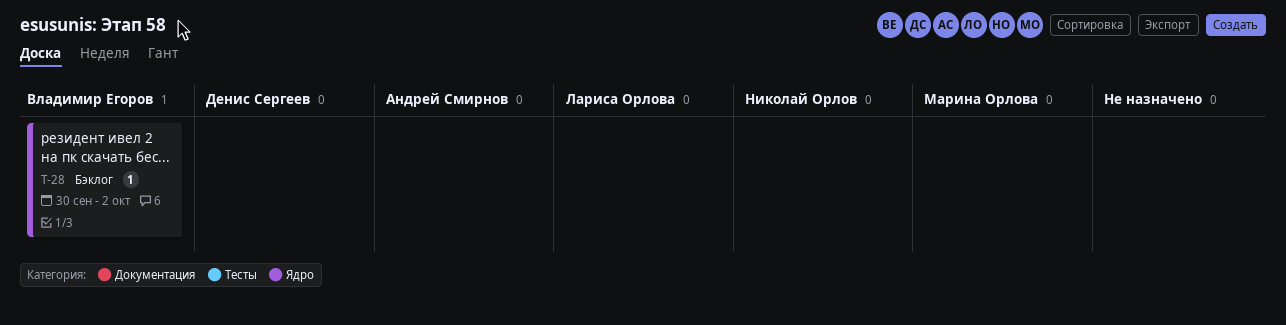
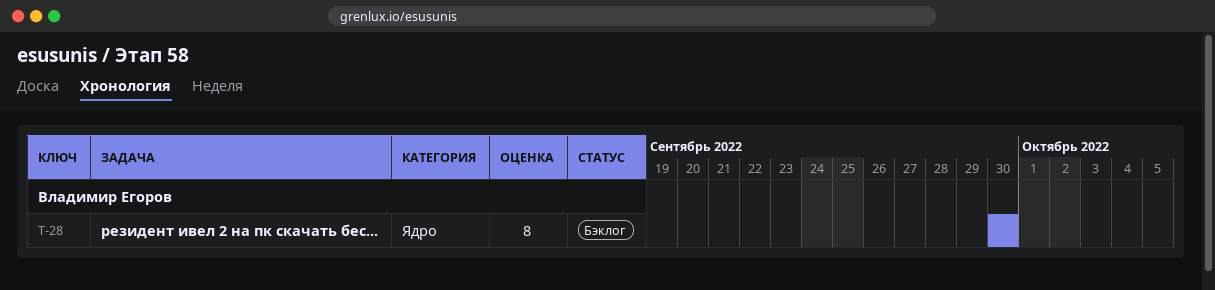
T-28, estimate: 1 -> 8
T-28, due: Oct 2 -> Sep 30

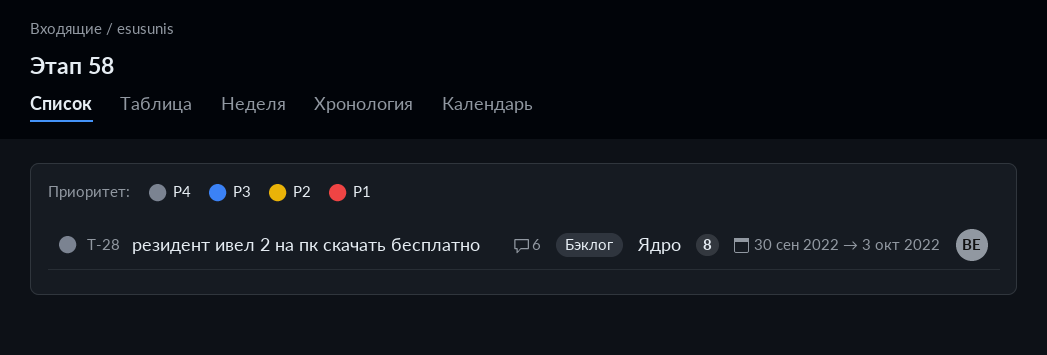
T-28, due: Sep 30 -> Oct 3

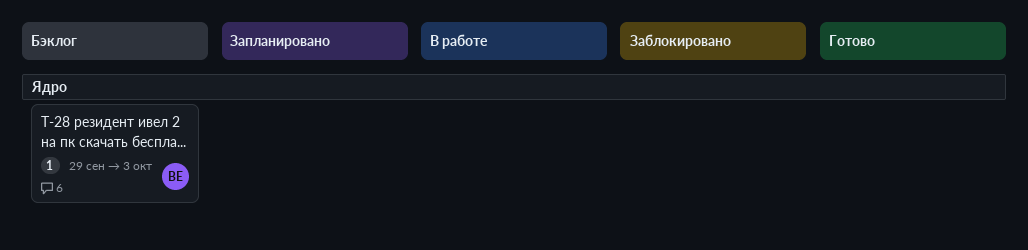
T-28, estimate: 8 -> 1
T-28, start: Sep 30 -> Sep 29

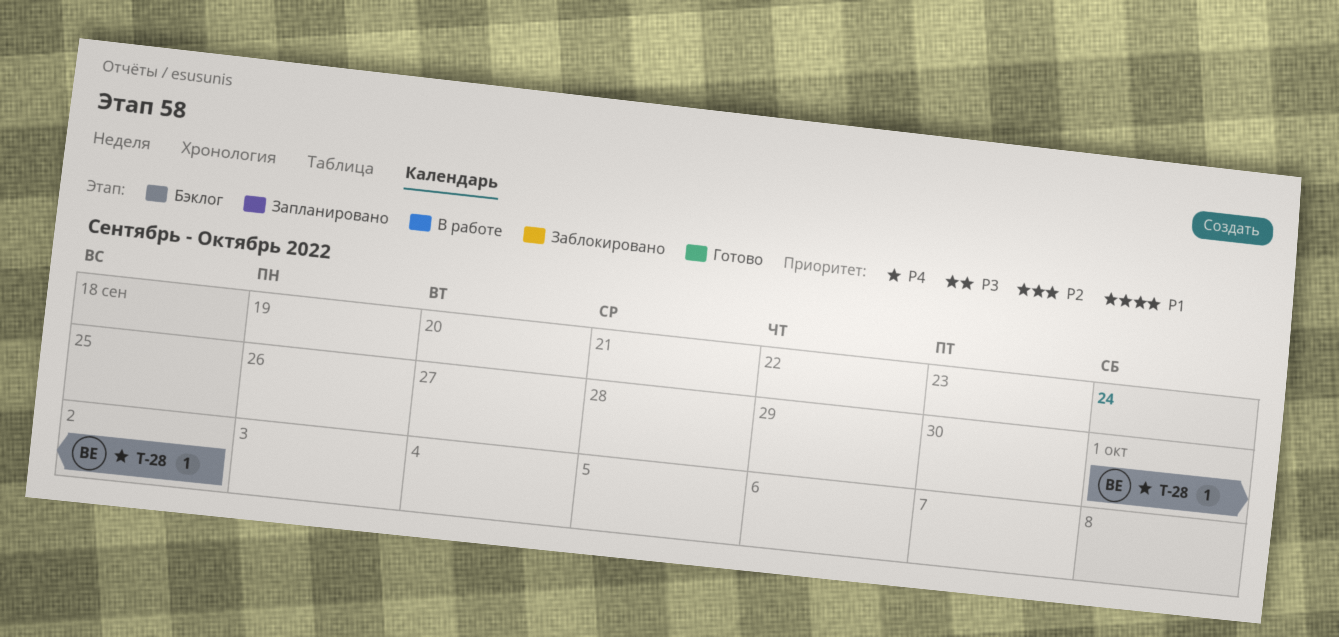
T-28, start: Sep 29 -> Oct 1
T-28, due: Oct 3 -> Oct 2

